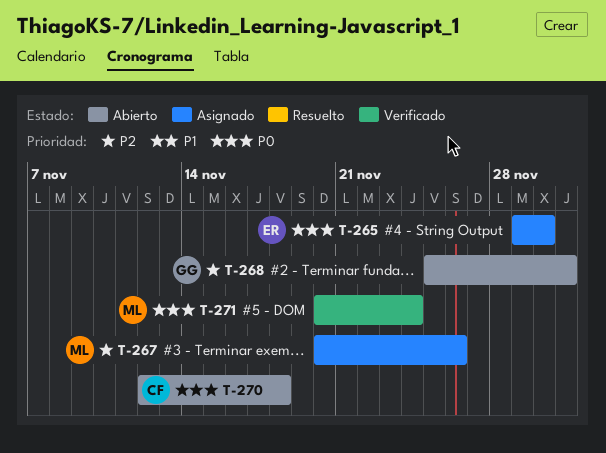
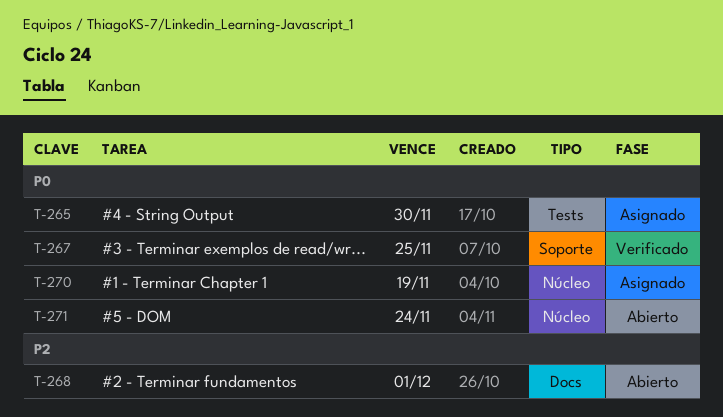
T-267, status: Asignado -> Verificado
T-267, priority: P2 -> P0
T-267, due: Nov 26 -> Nov 25
T-270, status: Abierto -> Asignado
T-270, due: Nov 18 -> Nov 19
T-271, status: Verificado -> Abierto

